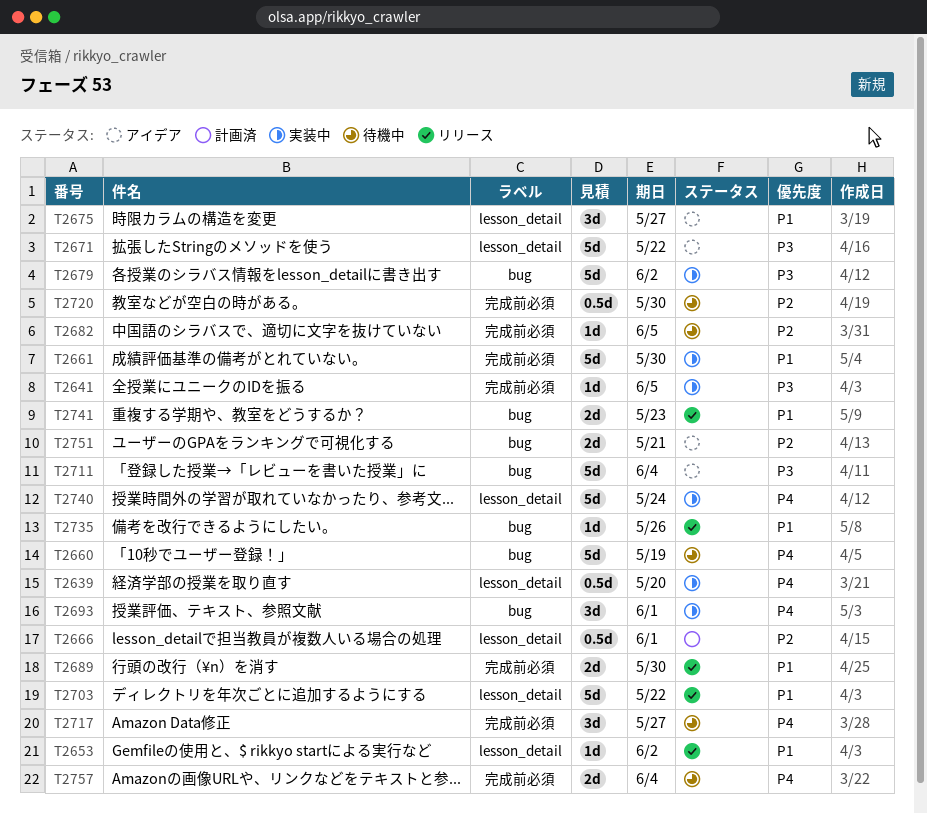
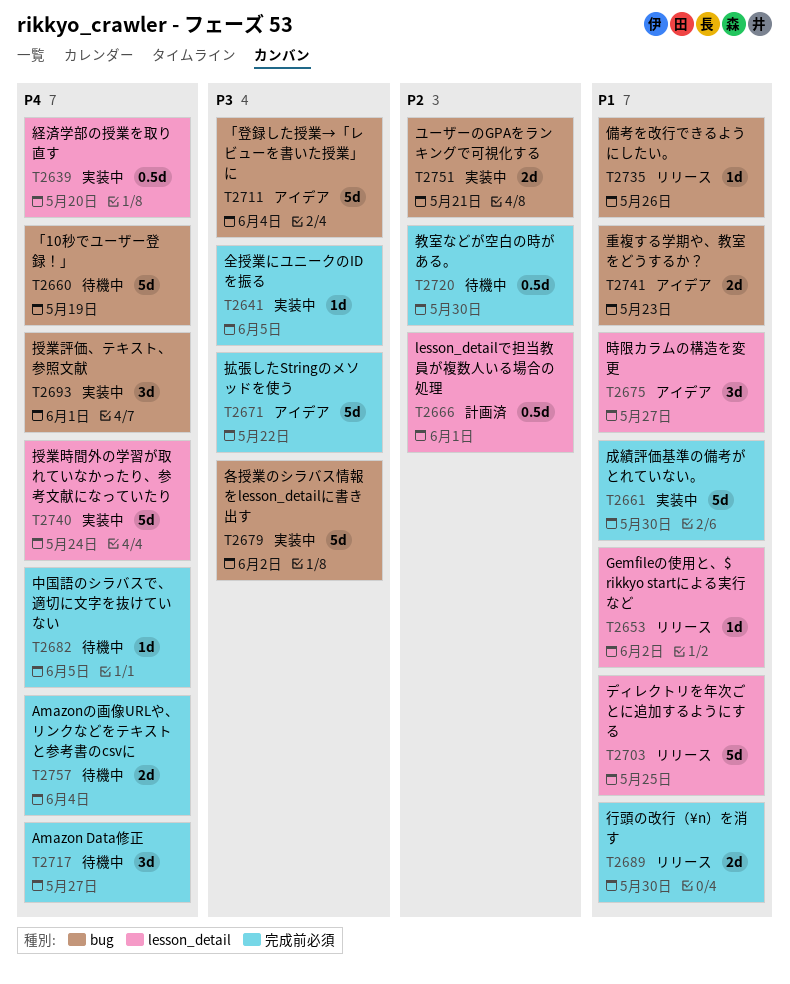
T2671, label: lesson_detail -> 完成前必須
T2682, priority: P2 -> P4
T2703, due: May 22 -> May 25
T2741, status: リリース -> アイデア
T2751, status: アイデア -> 実装中

